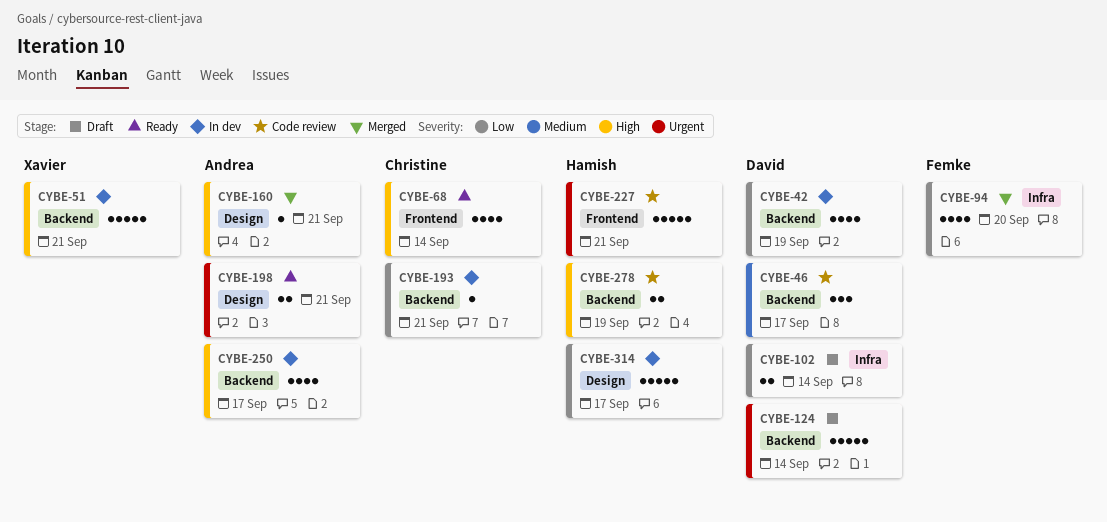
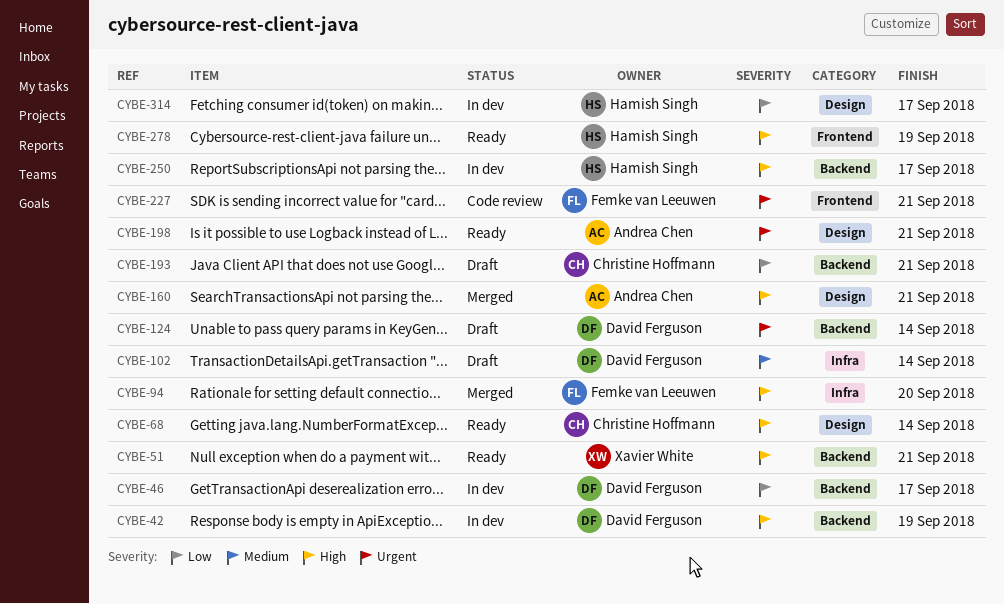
CYBE-42, priority: Low -> High
CYBE-46, status: Code review -> In dev
CYBE-46, priority: Medium -> Low
CYBE-51, status: In dev -> Ready
CYBE-68, label: Frontend -> Design
CYBE-94, priority: Low -> High
CYBE-102, priority: Low -> Medium
CYBE-193, status: In dev -> Draft
CYBE-227, owner: Hamish Singh -> Femke van Leeuwen
CYBE-250, owner: Andrea Chen -> Hamish Singh
CYBE-278, status: Code review -> Ready
CYBE-278, label: Backend -> Frontend

